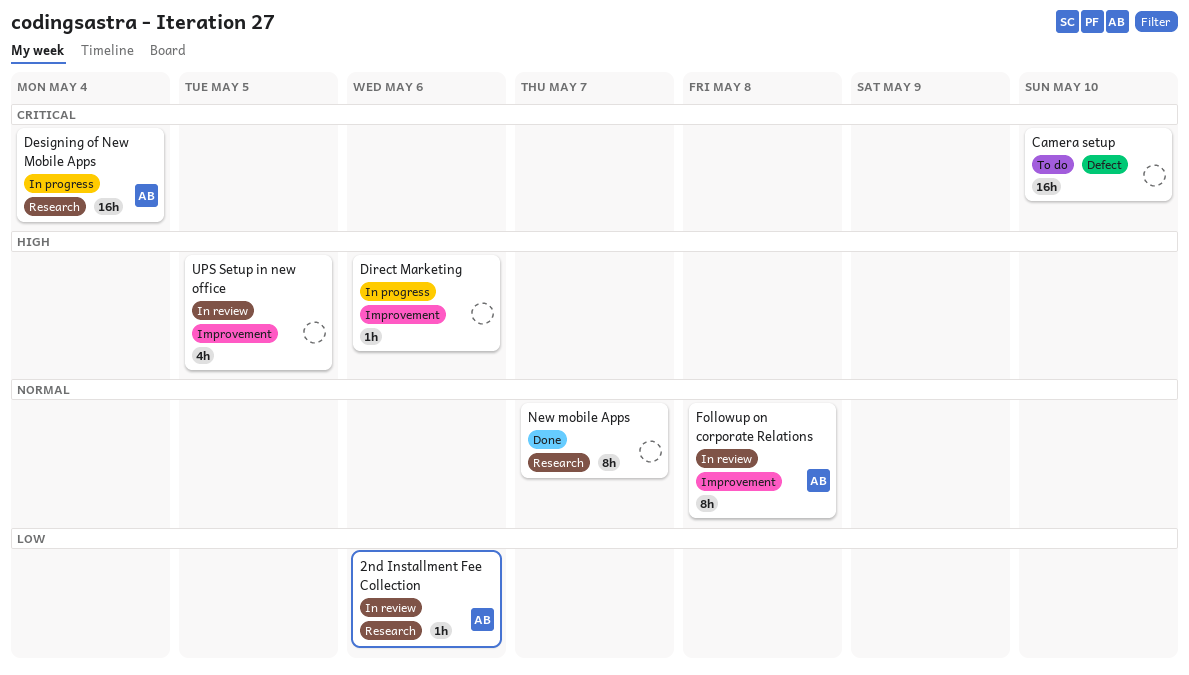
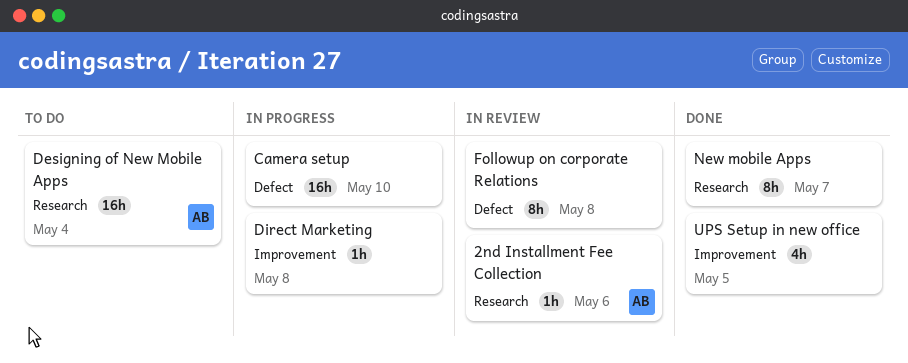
Camera setup, status: To do -> In progress
Designing of New Mobile Apps, status: In progress -> To do
Direct Marketing, due: May 6 -> May 8
Followup on corporate Relations, owner: AB -> none
Followup on corporate Relations, label: Improvement -> Defect
UPS Setup in new office, status: In review -> Done

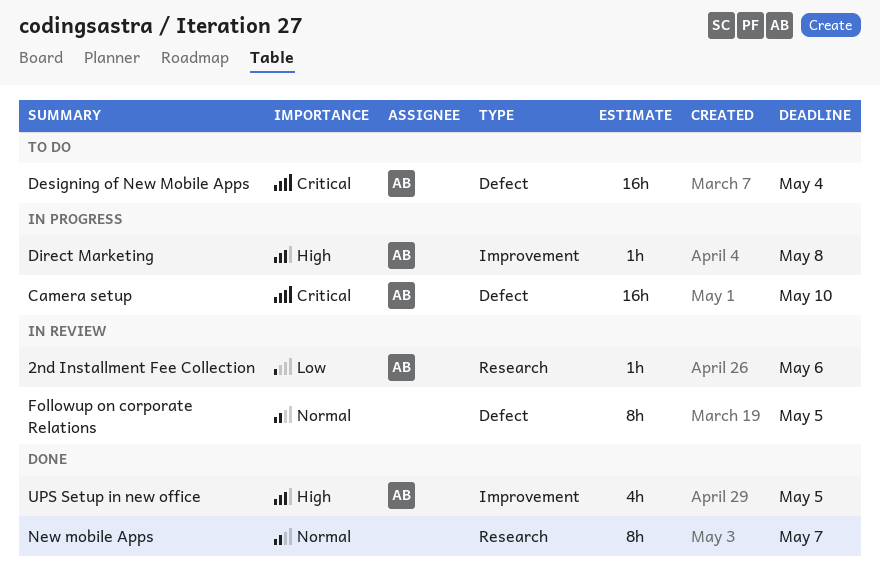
Camera setup, owner: none -> AB
Designing of New Mobile Apps, label: Research -> Defect
Direct Marketing, owner: none -> AB
Followup on corporate Relations, due: May 8 -> May 5
UPS Setup in new office, owner: none -> AB

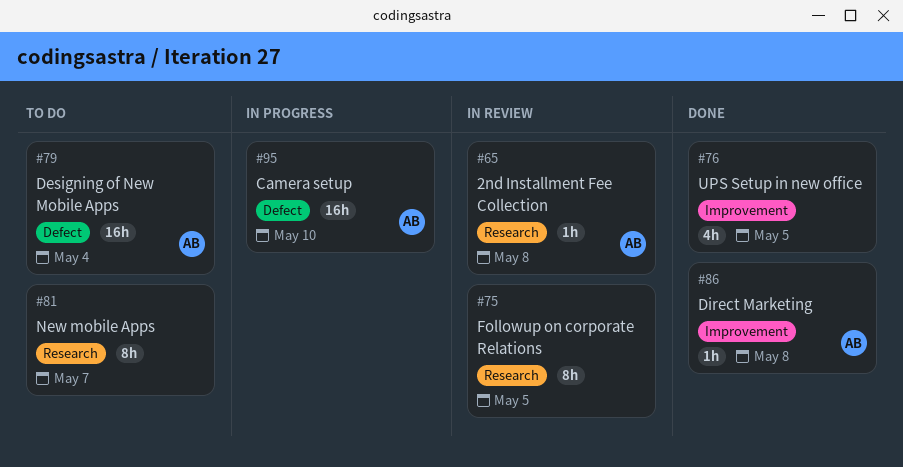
2nd Installment Fee Collection, due: May 6 -> May 8
Direct Marketing, status: In progress -> Done
Followup on corporate Relations, label: Defect -> Research
New mobile Apps, status: Done -> To do
UPS Setup in new office, owner: AB -> none

